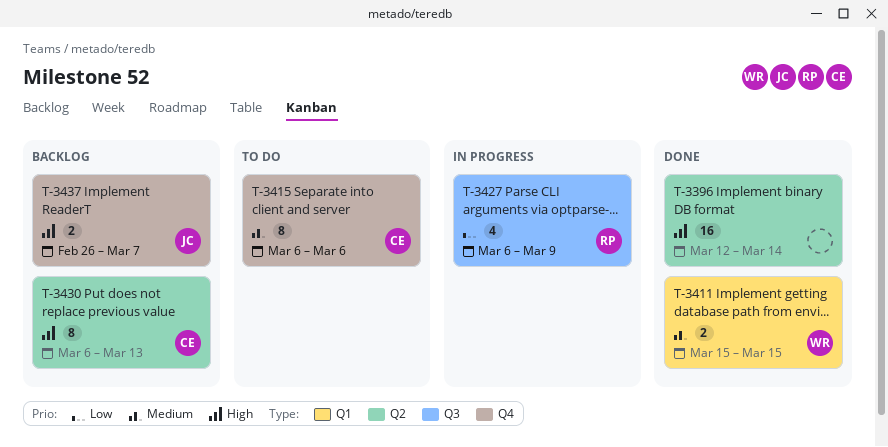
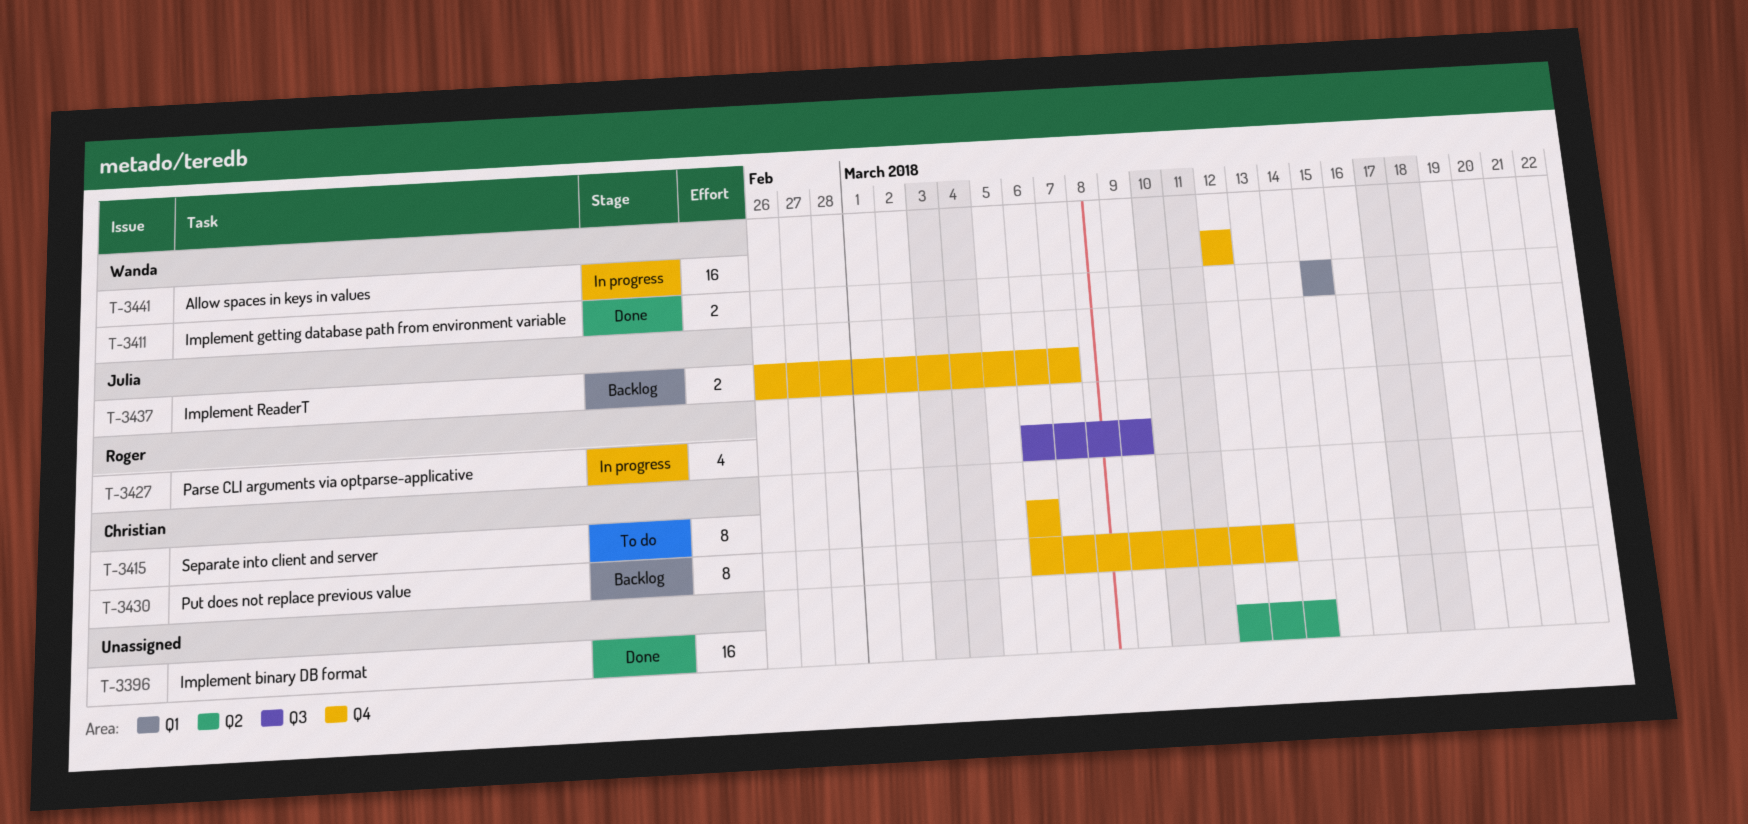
T-3430, label: Q2 -> Q4
T-3441: none -> present

